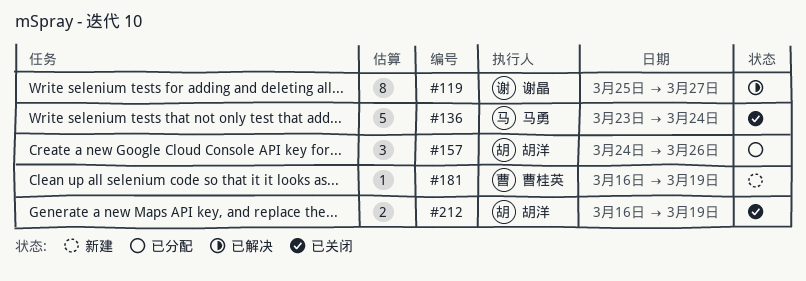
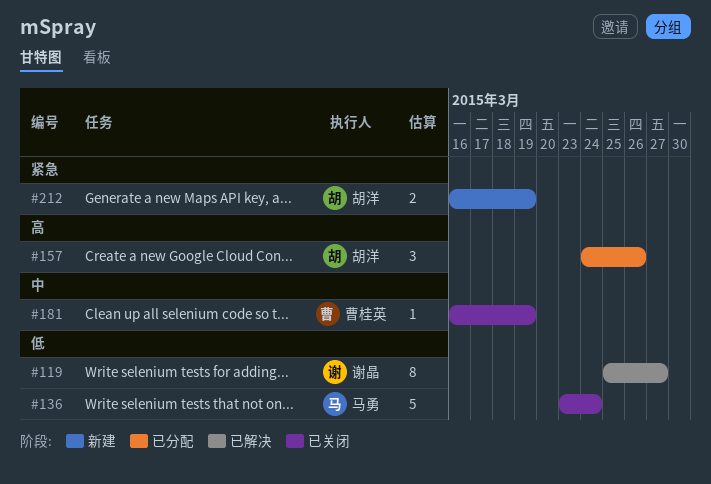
#181, status: 新建 -> 已关闭
#212, status: 已关闭 -> 新建

